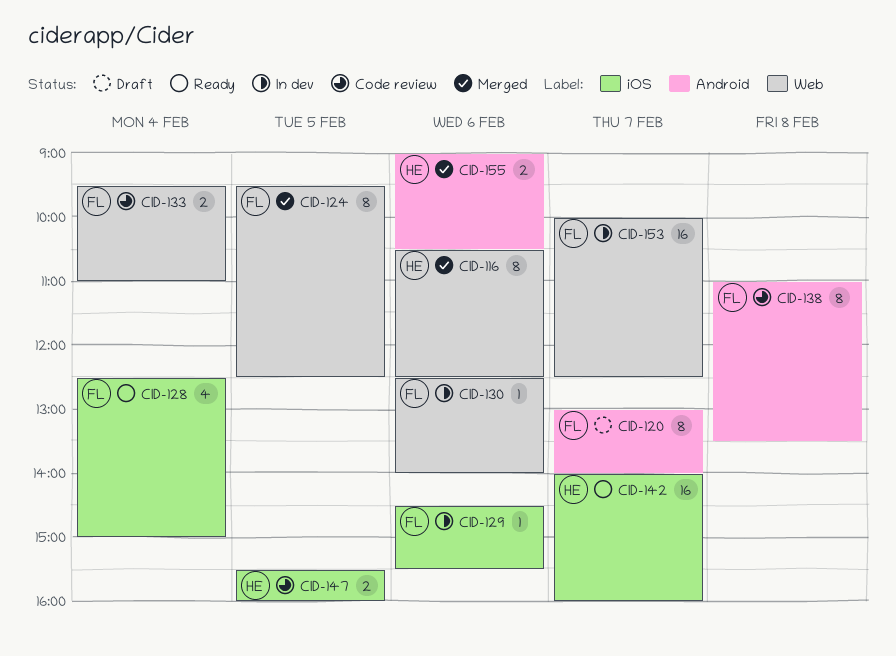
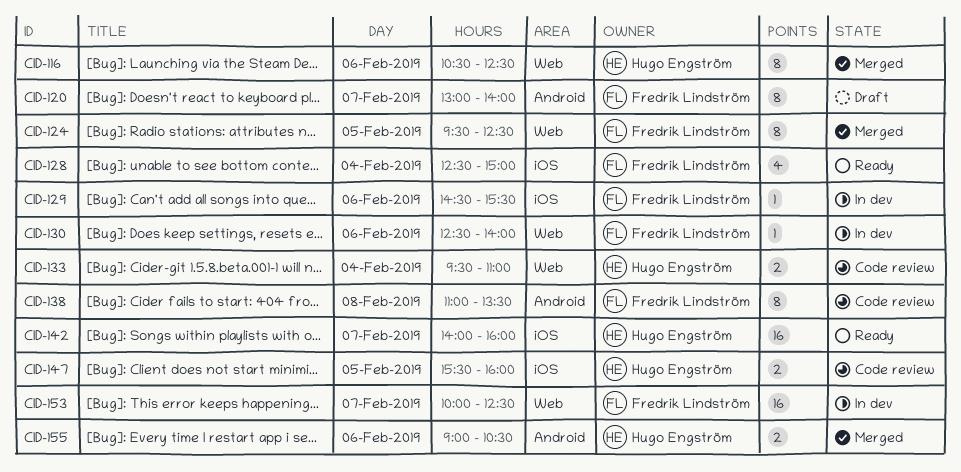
CID-133, owner: Fredrik Lindström -> Hugo Engström

